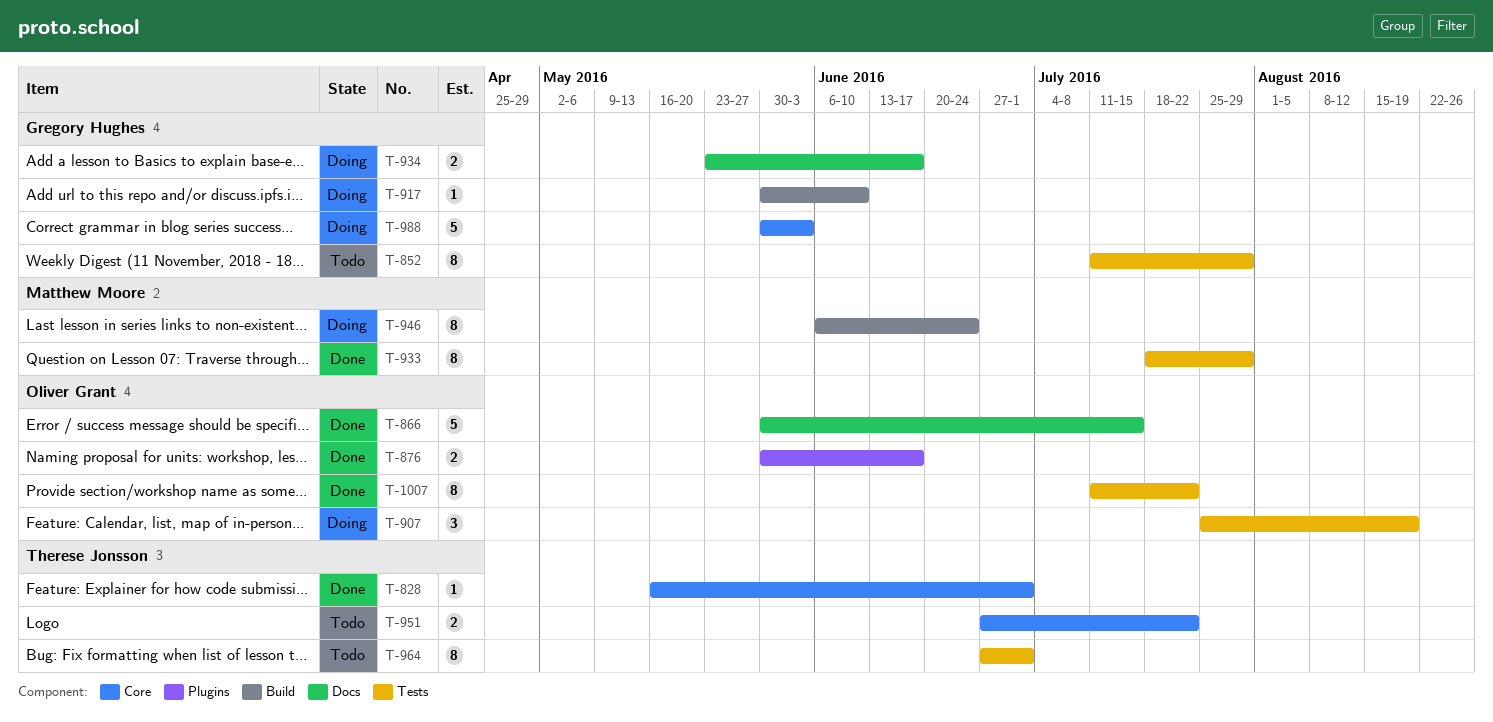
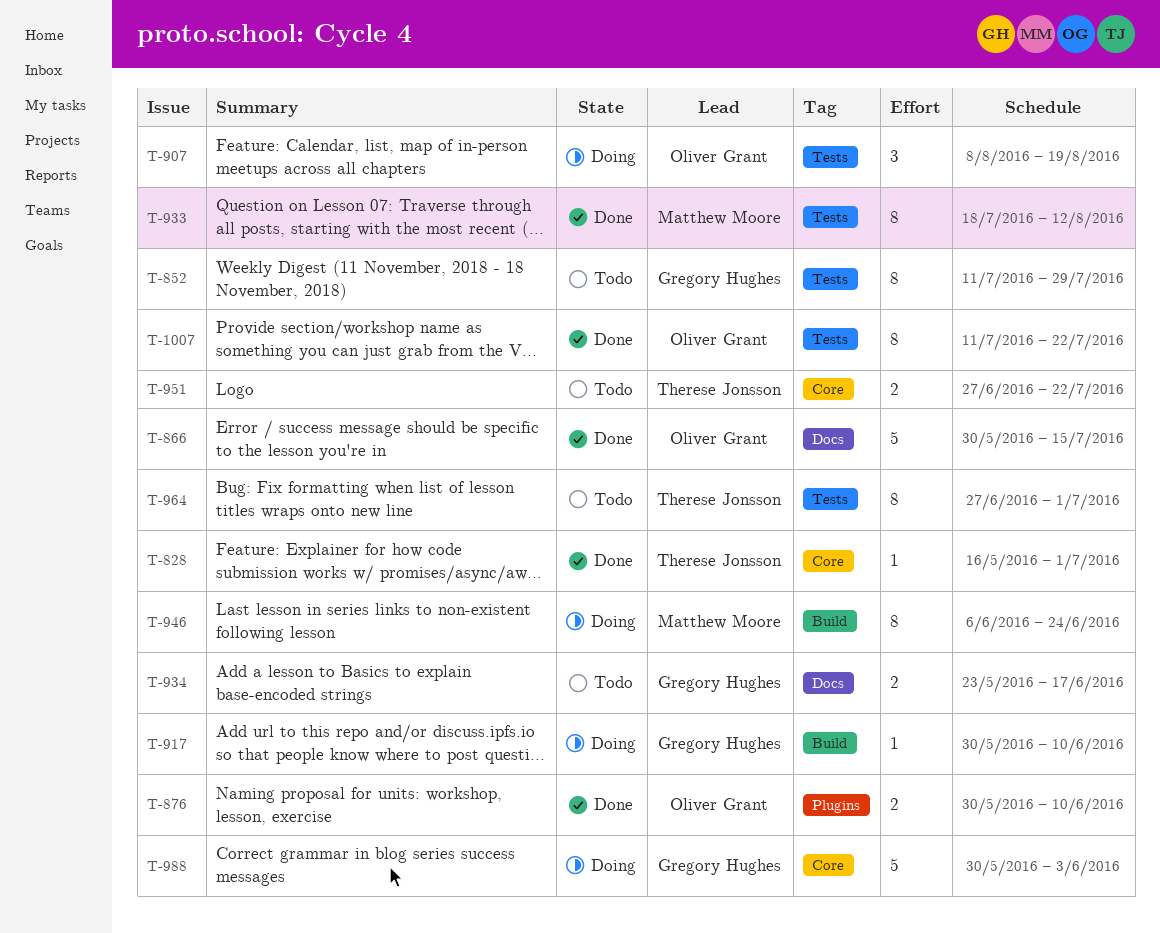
T-876, due: Jun 17 -> Jun 10
T-907, start: Jul 25 -> Aug 8
T-933, due: Jul 29 -> Aug 12
T-934, status: Doing -> Todo

